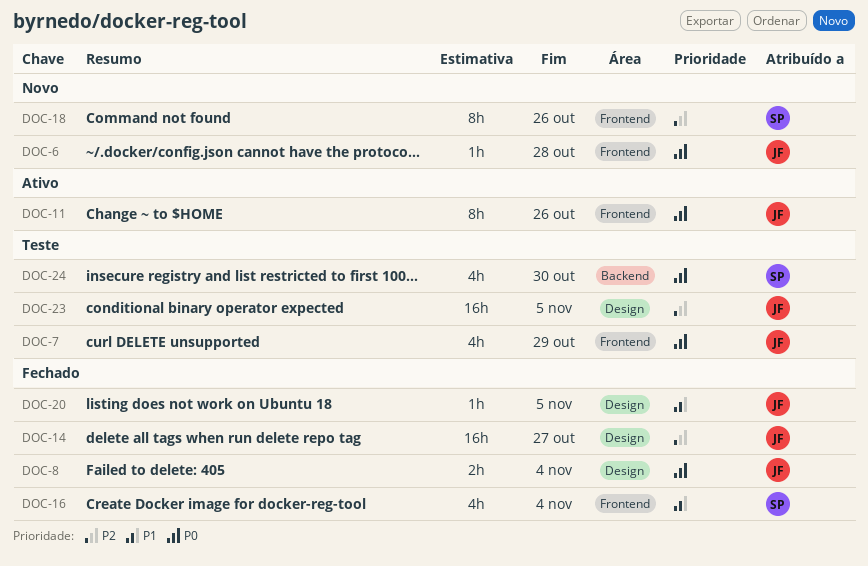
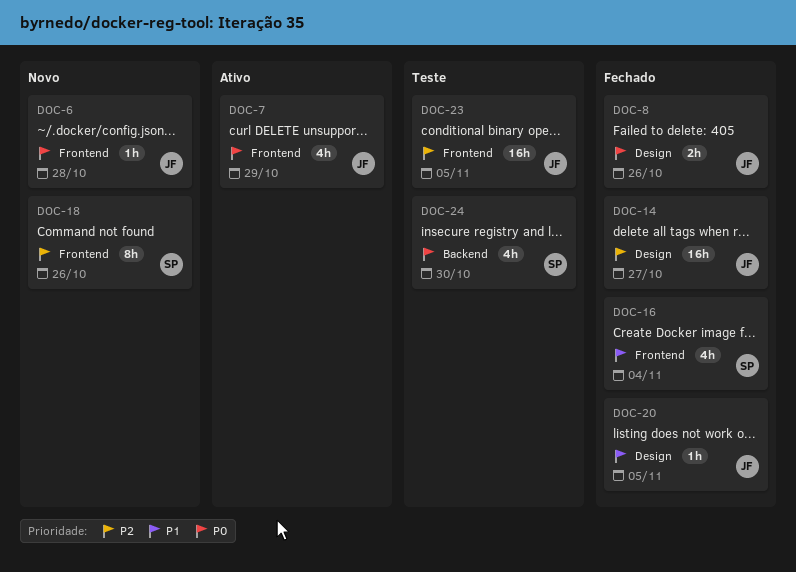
DOC-7, status: Teste -> Ativo
DOC-8, due: Nov 4 -> Oct 26
DOC-11: present -> none
DOC-23, label: Design -> Frontend

